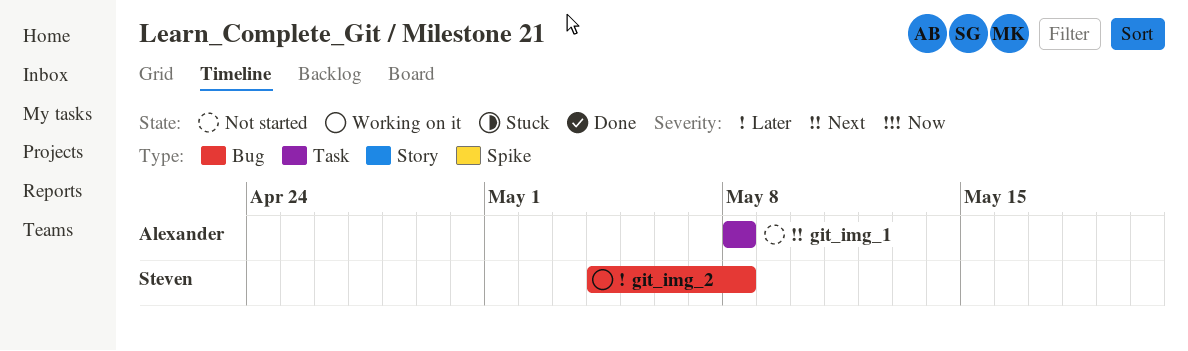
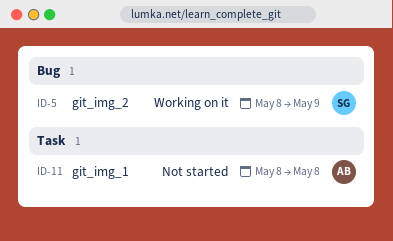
git_img_2, start: May 4 -> May 8
git_img_2, due: May 8 -> May 9

